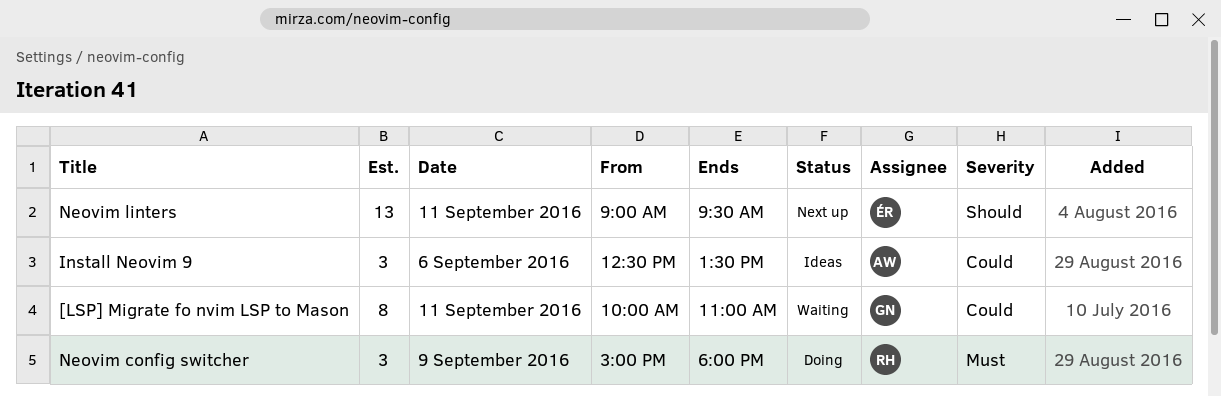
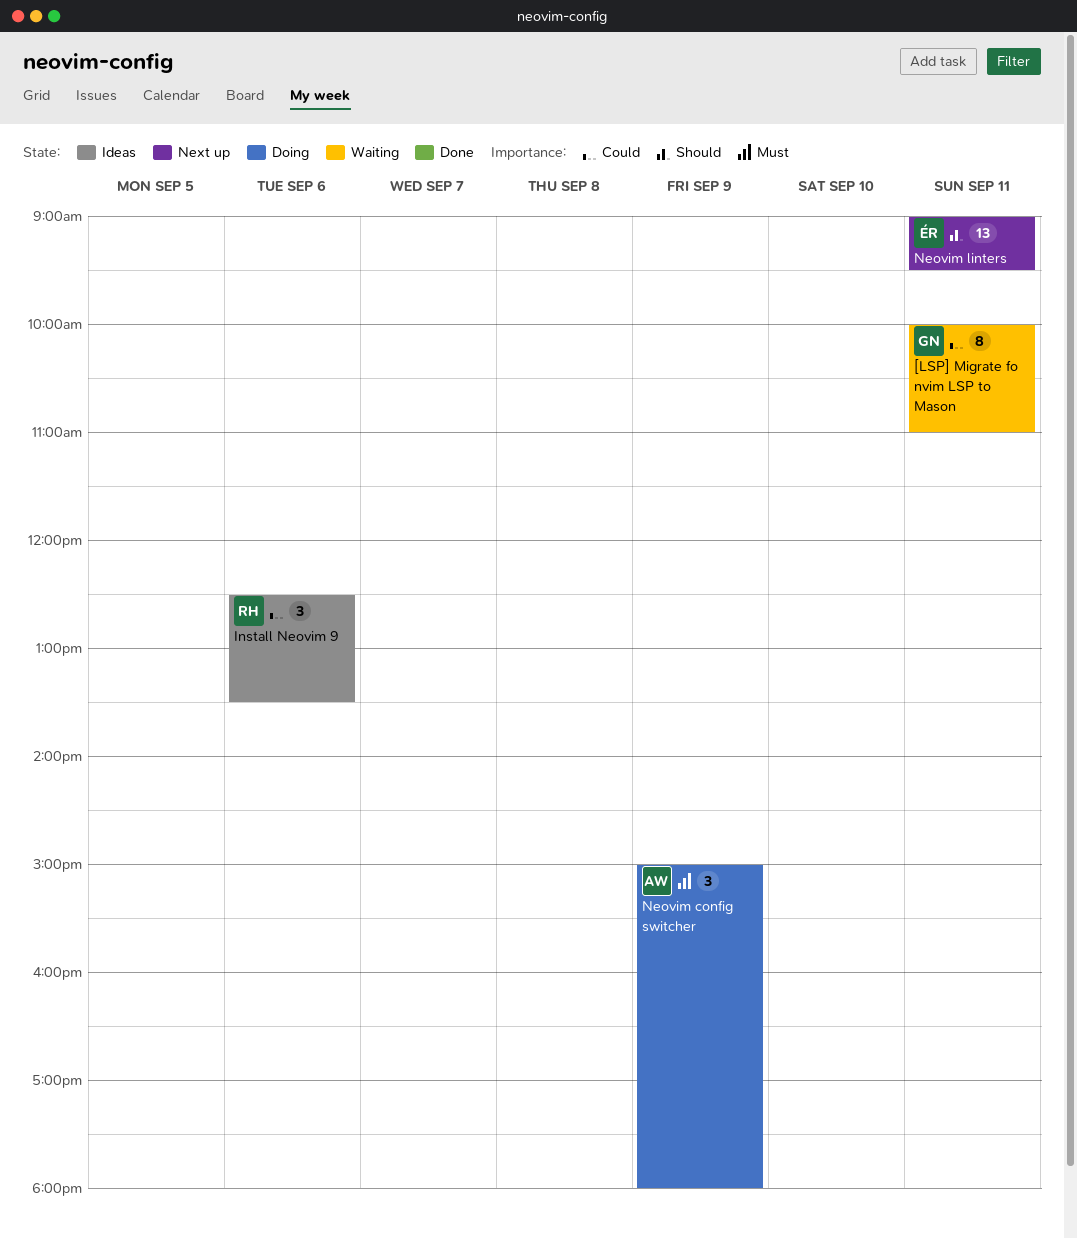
Install Neovim 9, owner: AW -> RH
Neovim config switcher, owner: RH -> AW

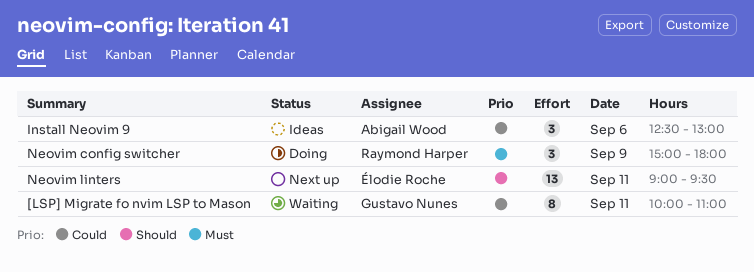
Install Neovim 9, owner: Raymond Harper -> Abigail Wood
Install Neovim 9, ends: 13:30 -> 13:00
Neovim config switcher, owner: Abigail Wood -> Raymond Harper

